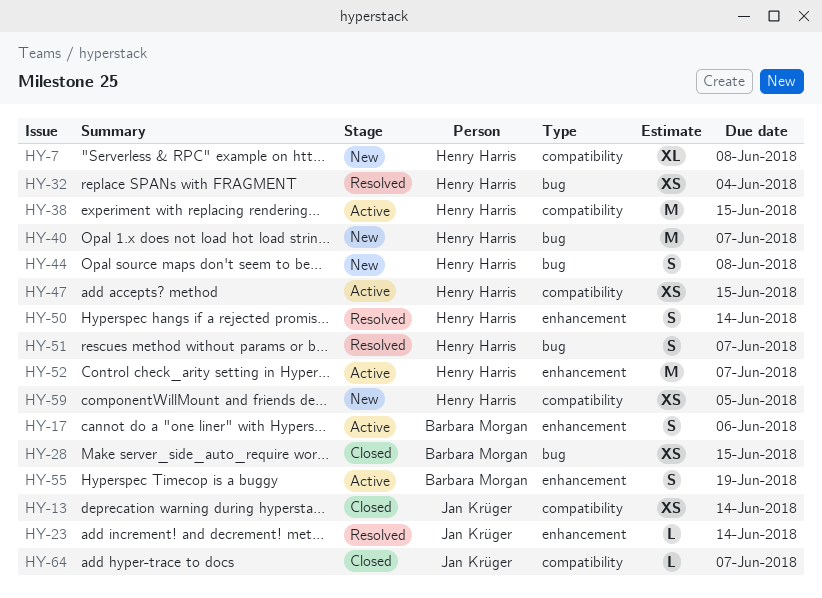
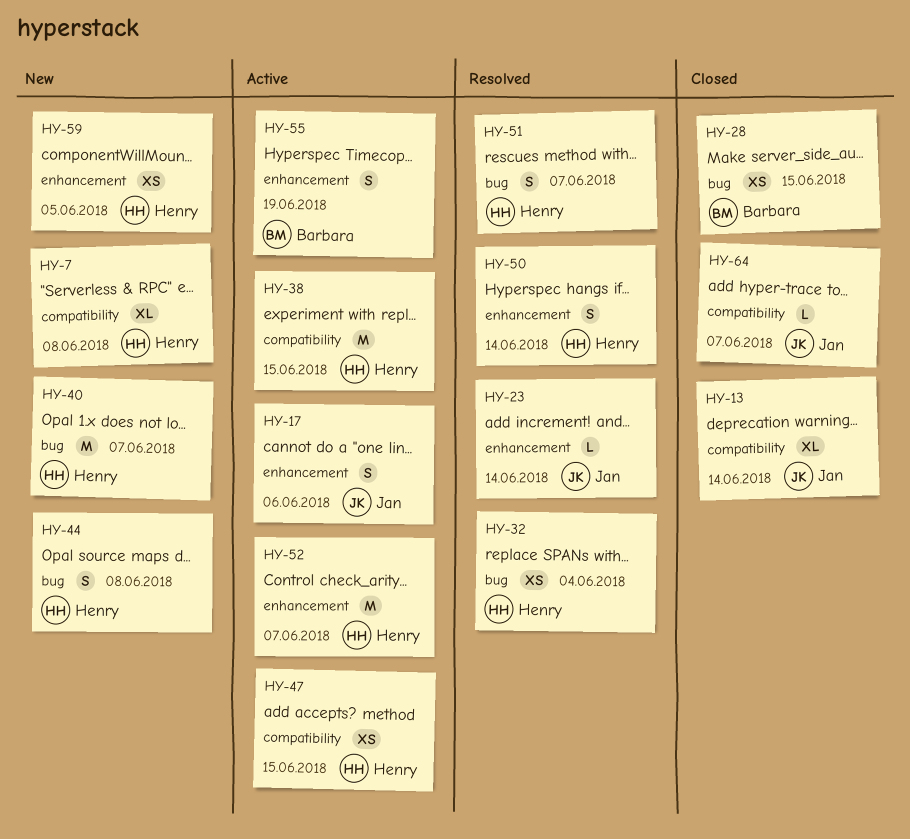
HY-13, estimate: XS -> XL
HY-17, owner: Barbara Morgan -> Jan Krüger
HY-59, label: compatibility -> enhancement

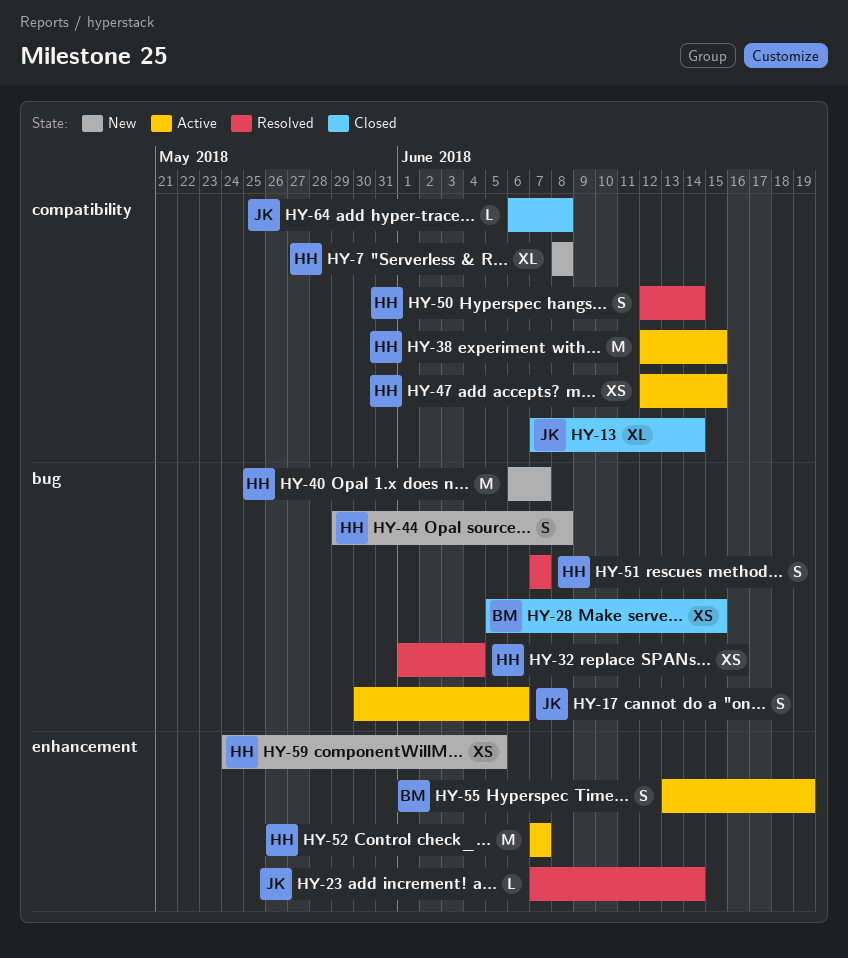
HY-17, label: enhancement -> bug
HY-50, label: enhancement -> compatibility
HY-64, due: Jun 7 -> Jun 8

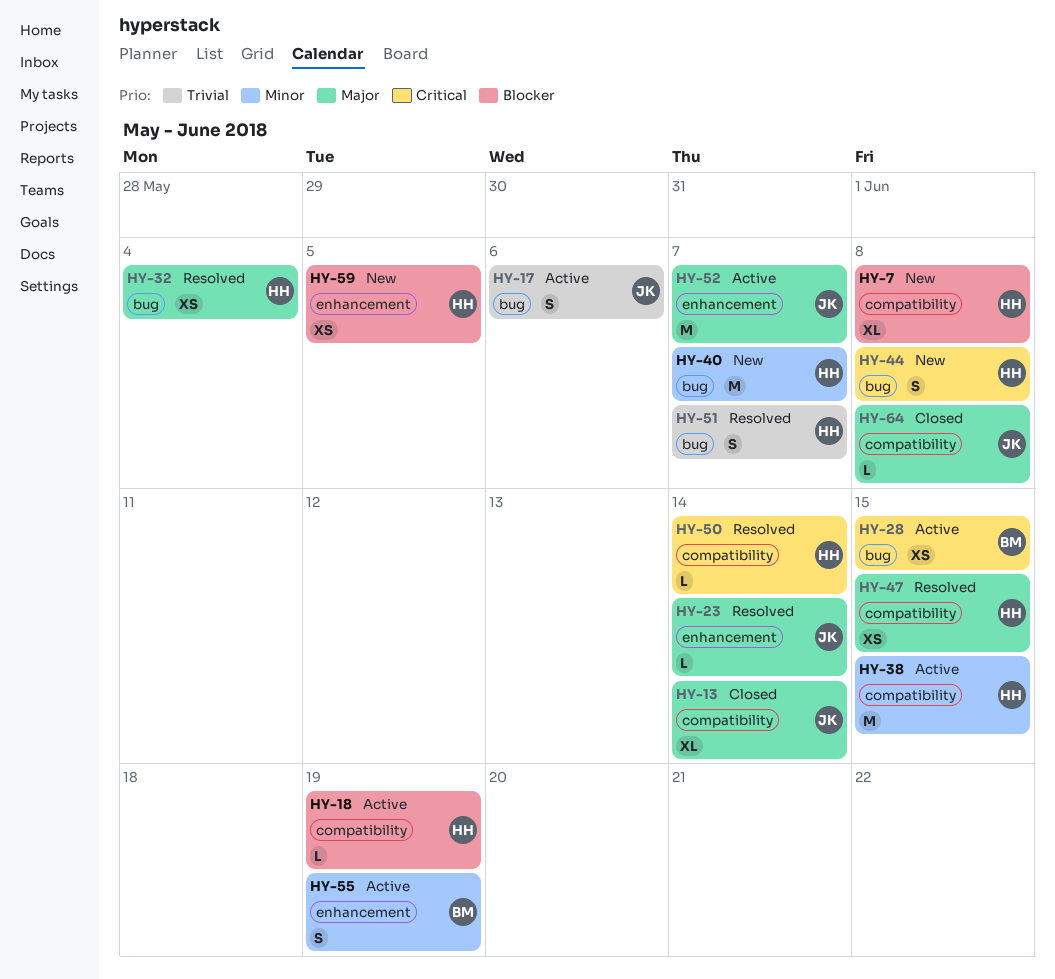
HY-18: none -> present
HY-28, status: Closed -> Active
HY-47, status: Active -> Resolved
HY-50, estimate: S -> L
HY-52, owner: HH -> JK

